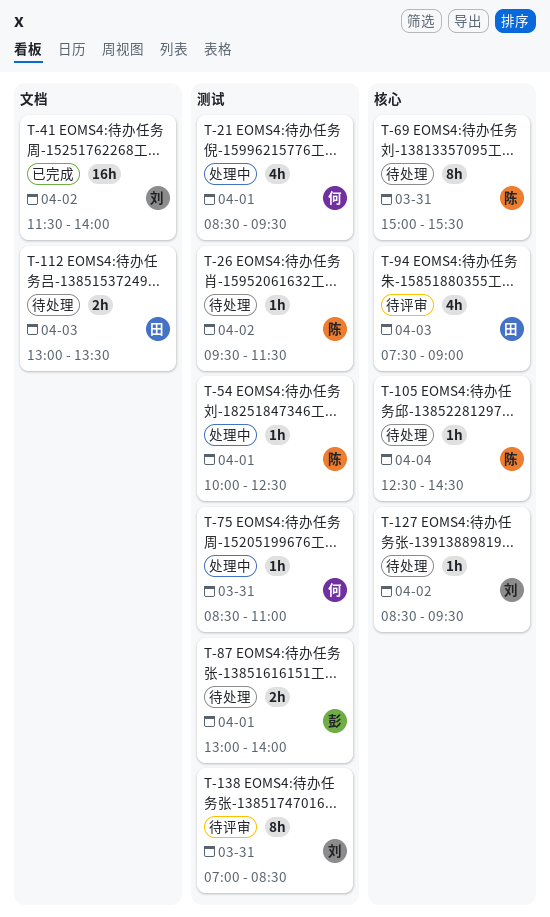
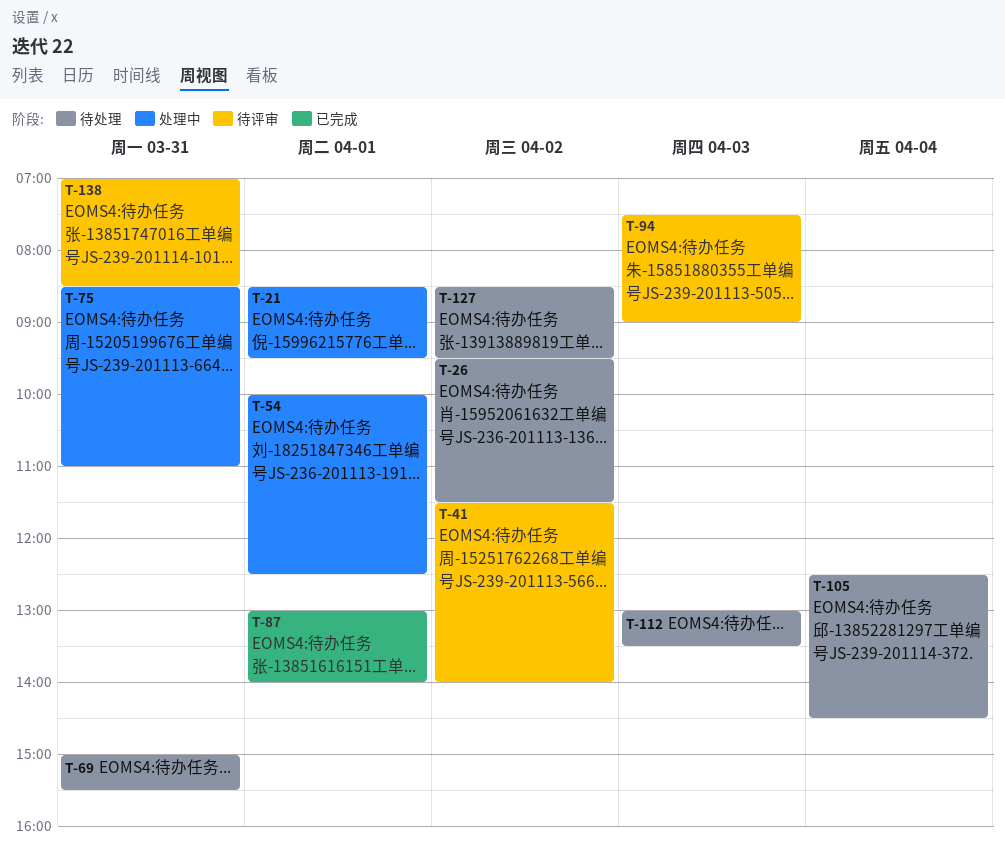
T-41, status: 已完成 -> 待评审
T-87, status: 待处理 -> 已完成

